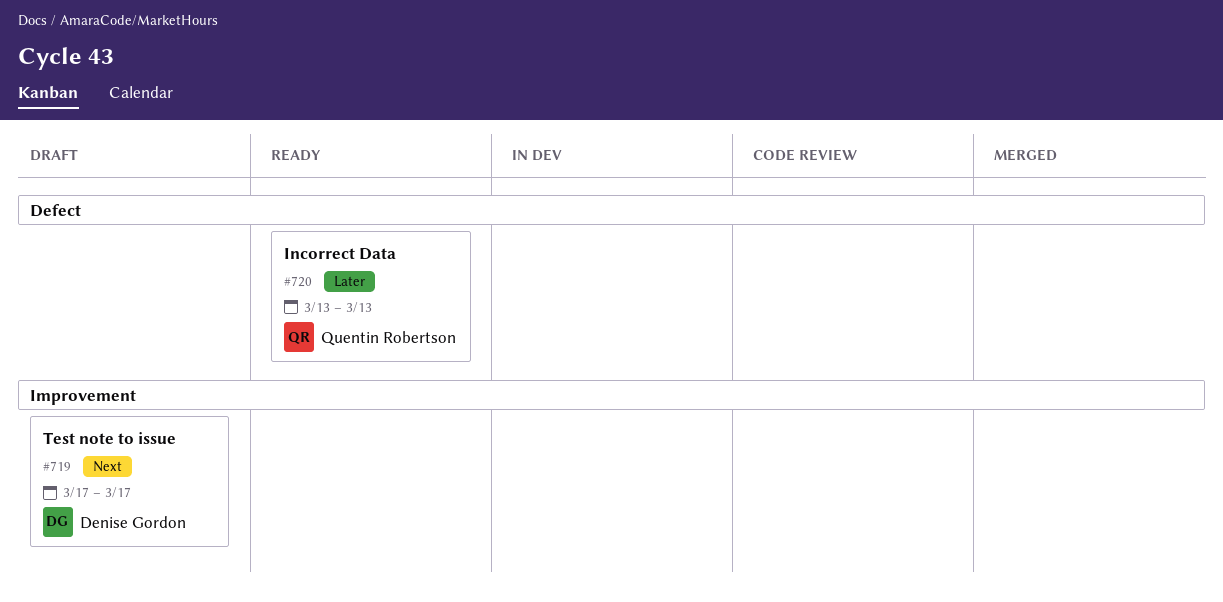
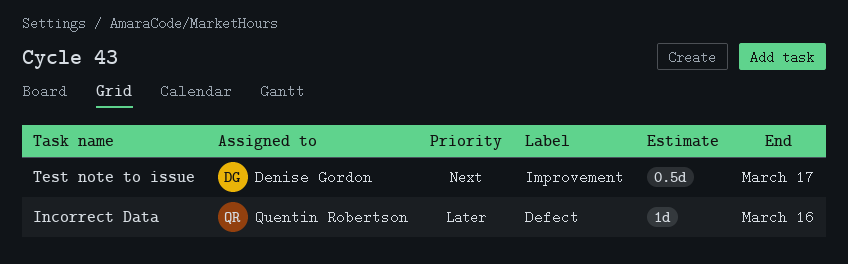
Incorrect Data, due: Mar 13 -> Mar 16

